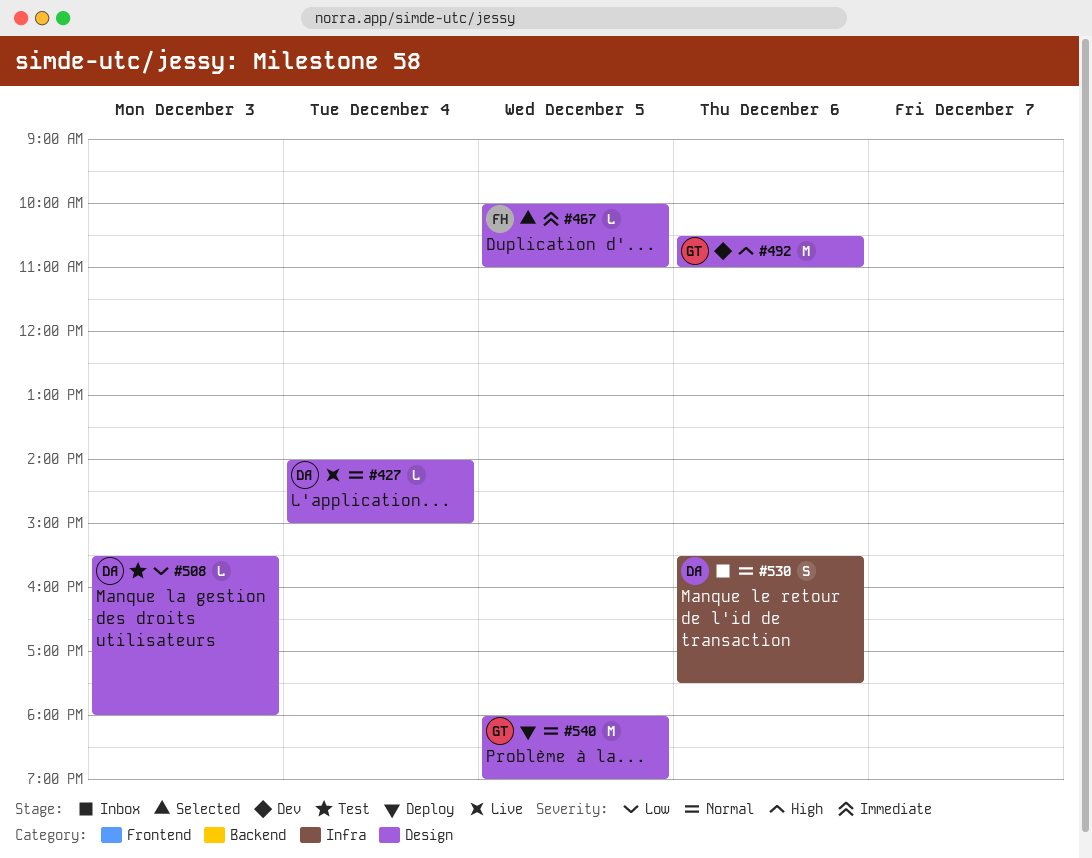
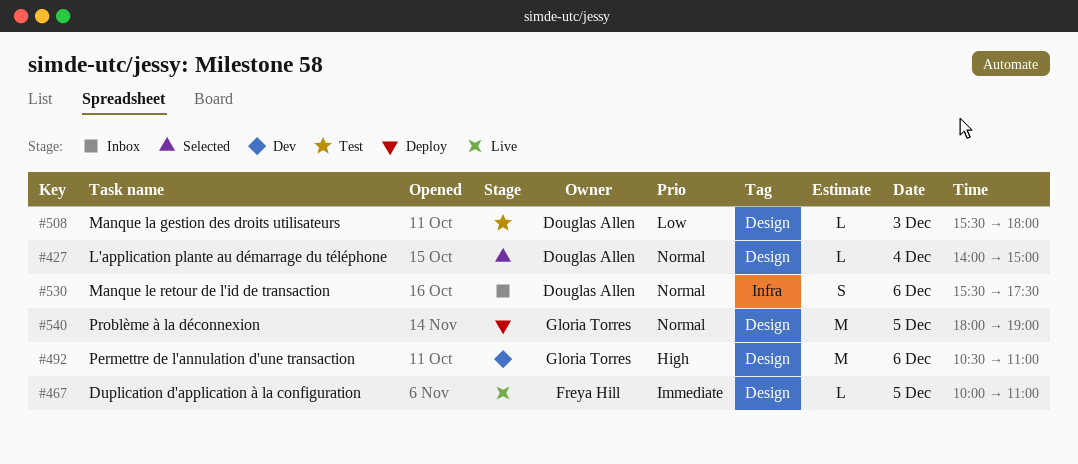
#427, status: Live -> Selected
#467, status: Selected -> Live

